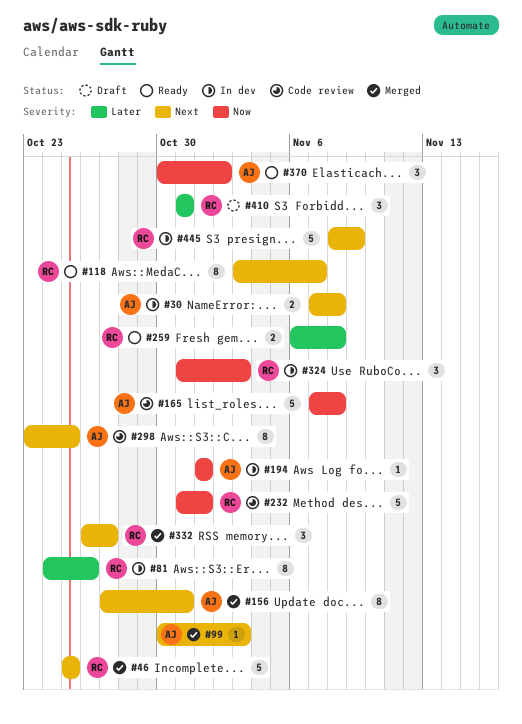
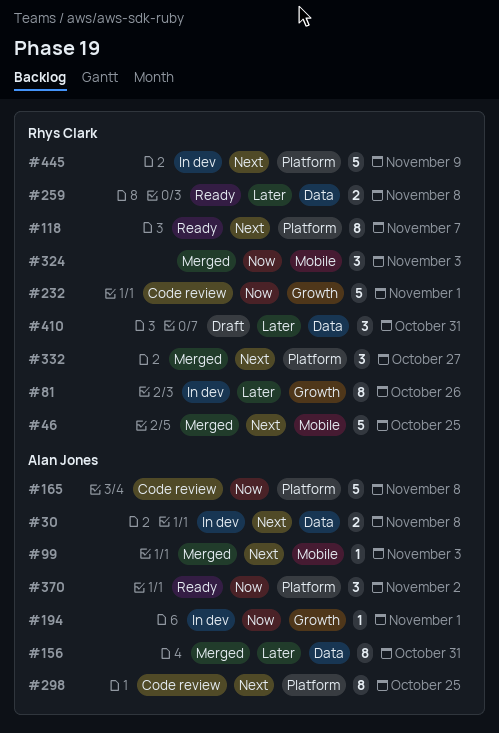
#156, priority: Next -> Later
#324, status: In dev -> Merged

